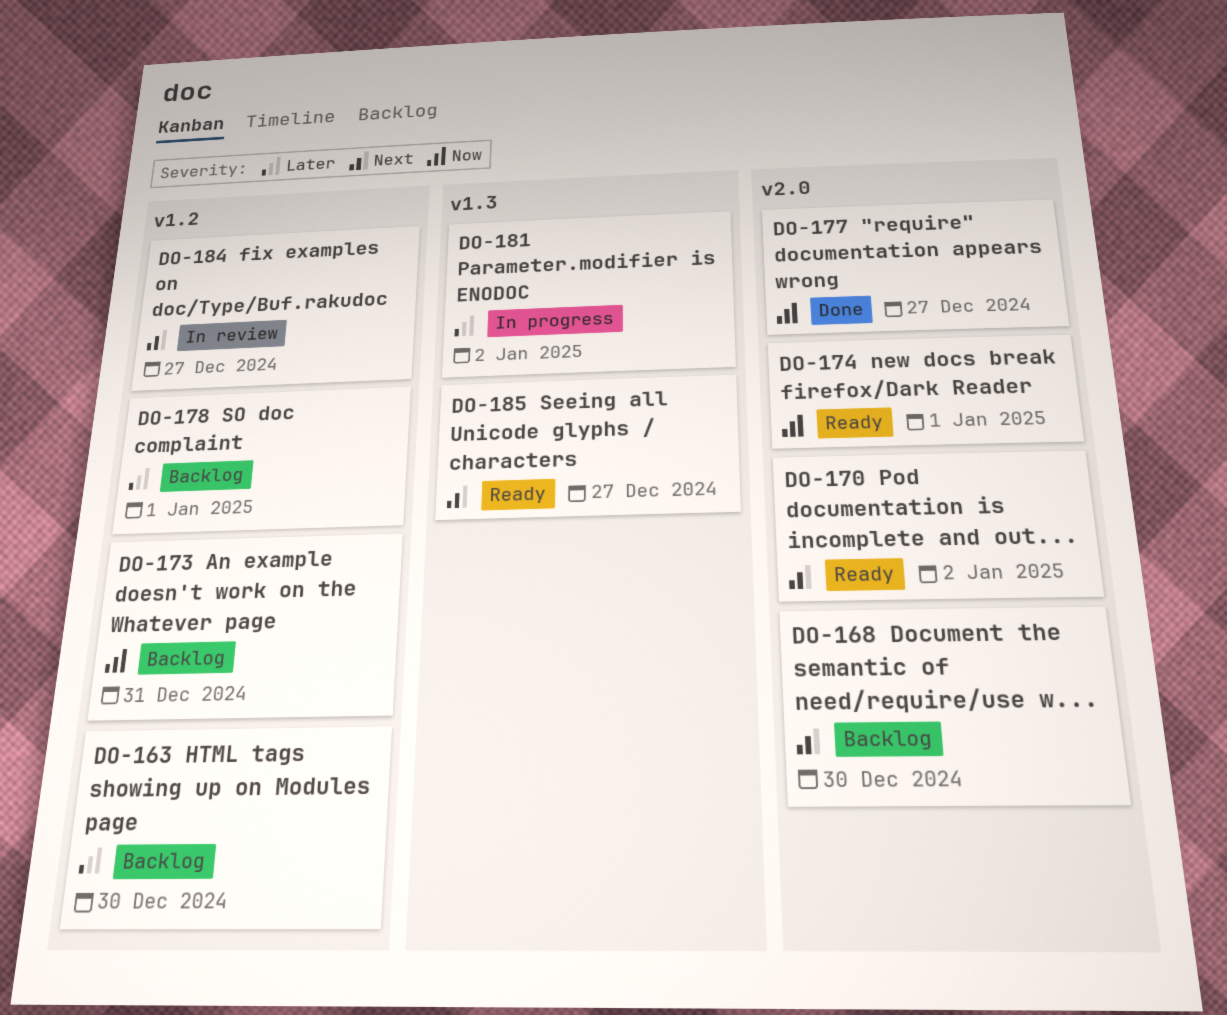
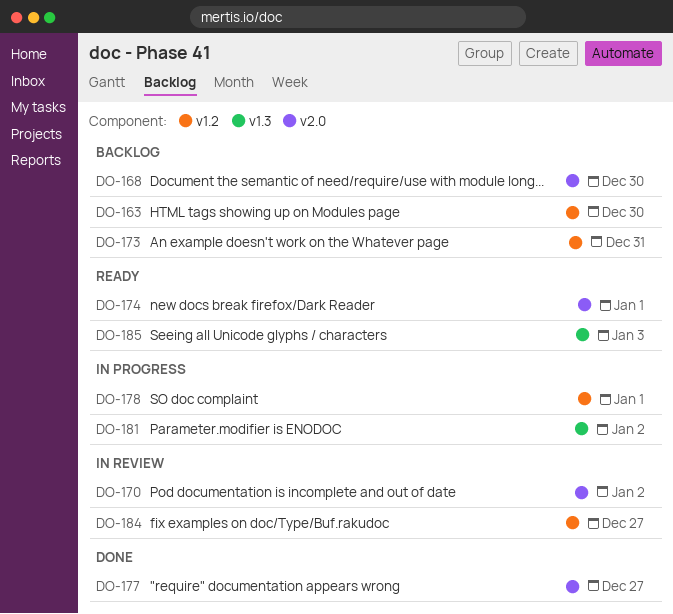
DO-170, status: Ready -> In review
DO-178, status: Backlog -> In progress
DO-185, due: Dec 27 -> Jan 3

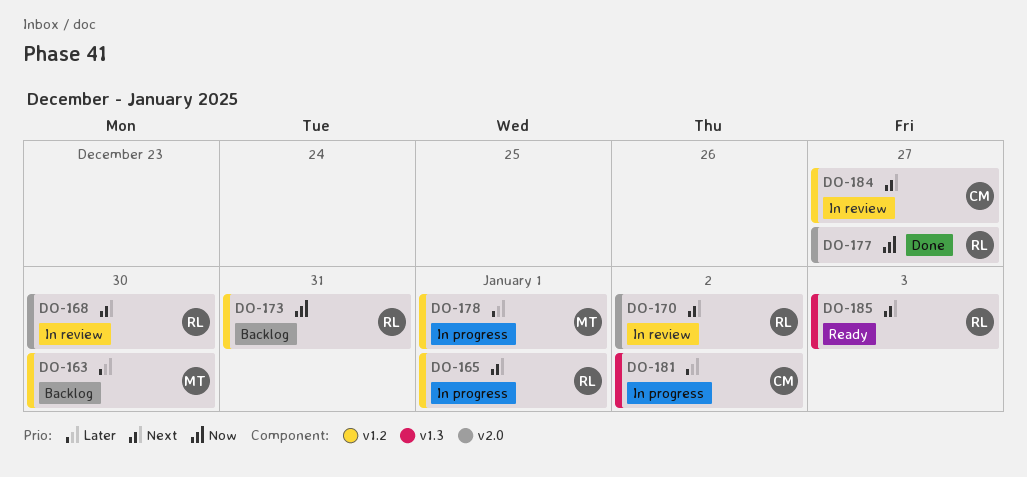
DO-165: none -> present
DO-168, status: Backlog -> In review
DO-174: present -> none

